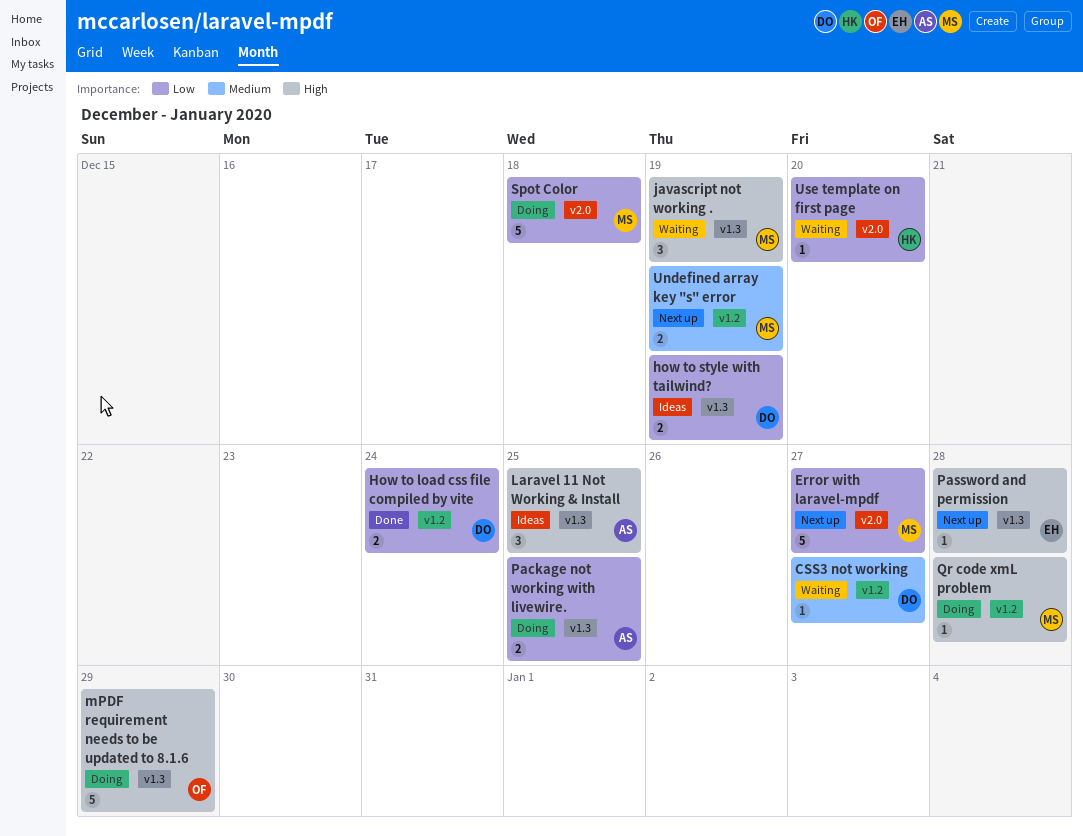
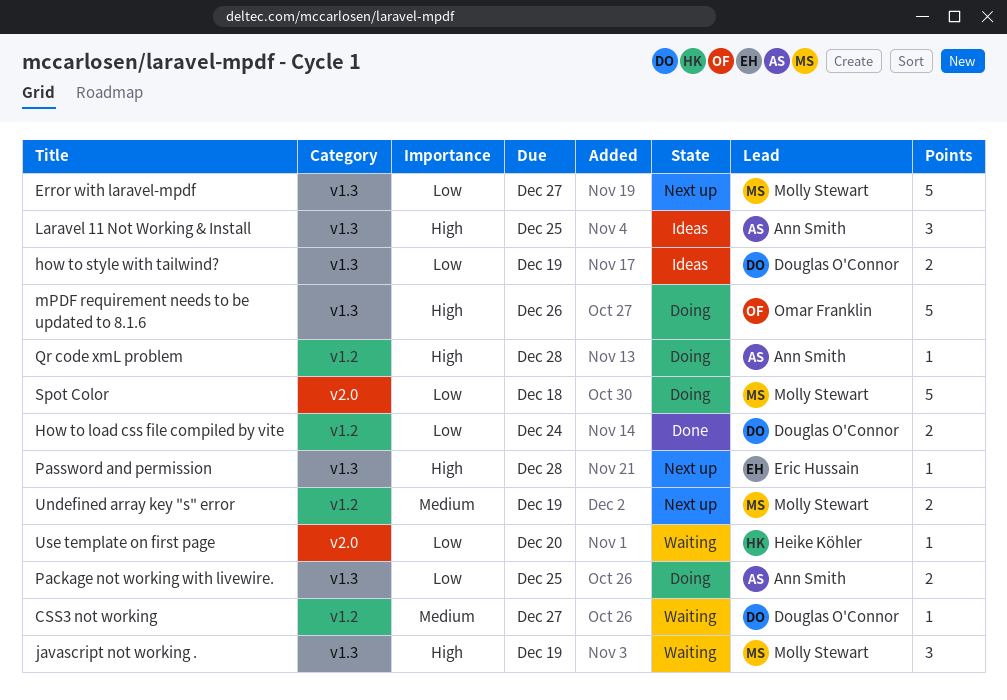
Error with laravel-mpdf, label: v2.0 -> v1.3
mPDF requirement needs to be updated to 8.1.6, due: Dec 29 -> Dec 26
Qr code xmL problem, owner: Molly Stewart -> Ann Smith

